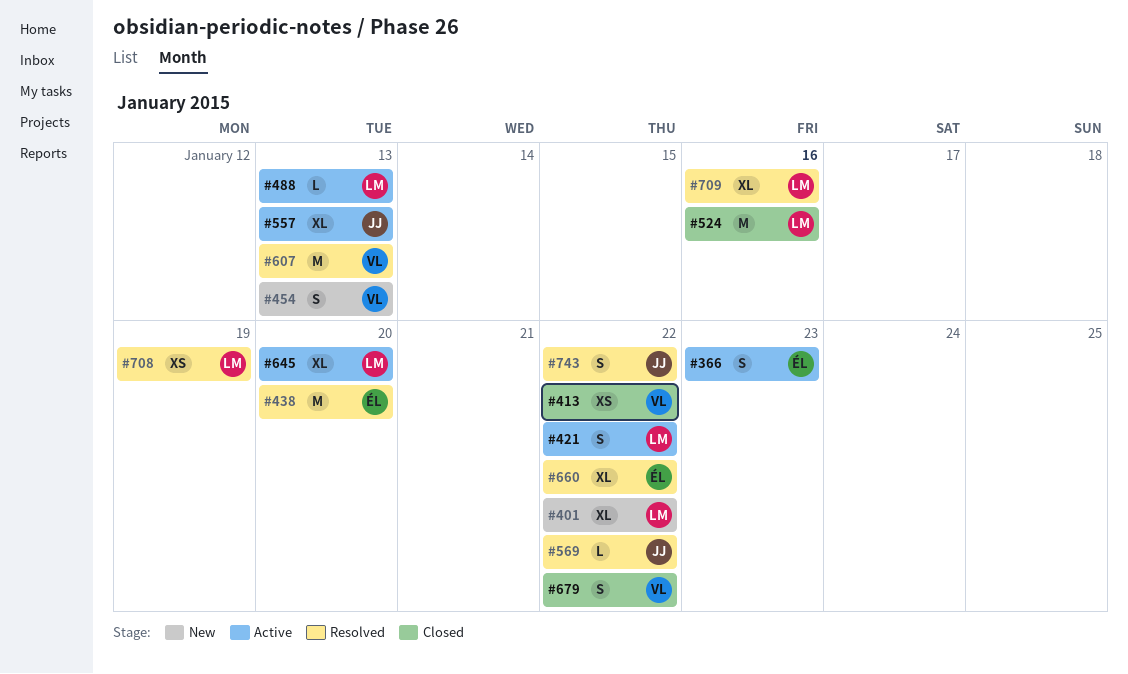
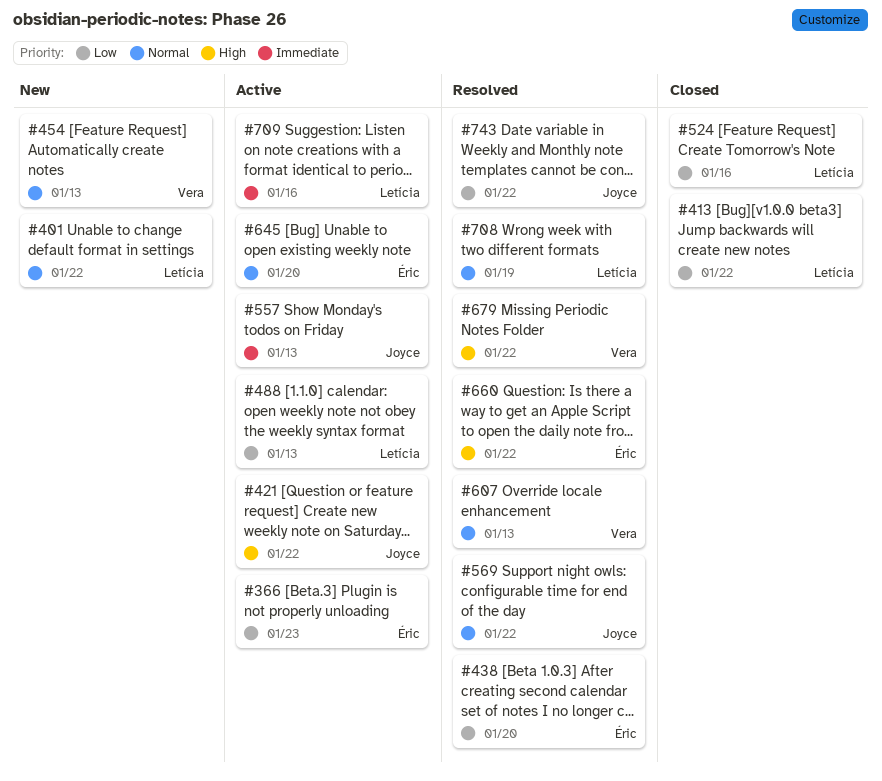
#413, owner: Vera -> Letícia
#421, owner: Letícia -> Joyce
#645, owner: Letícia -> Éric
#679, status: Closed -> Resolved
#709, status: Resolved -> Active

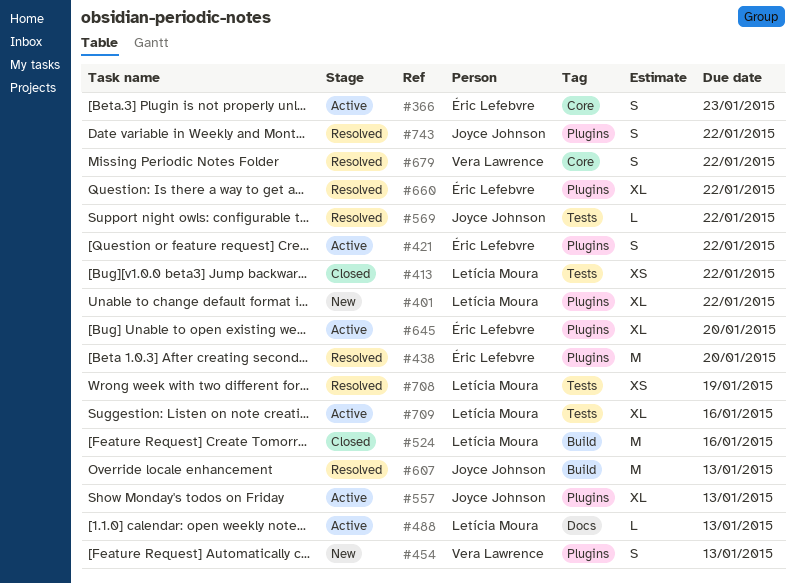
#421, owner: Joyce Johnson -> Éric Lefebvre
#607, owner: Vera Lawrence -> Joyce Johnson

